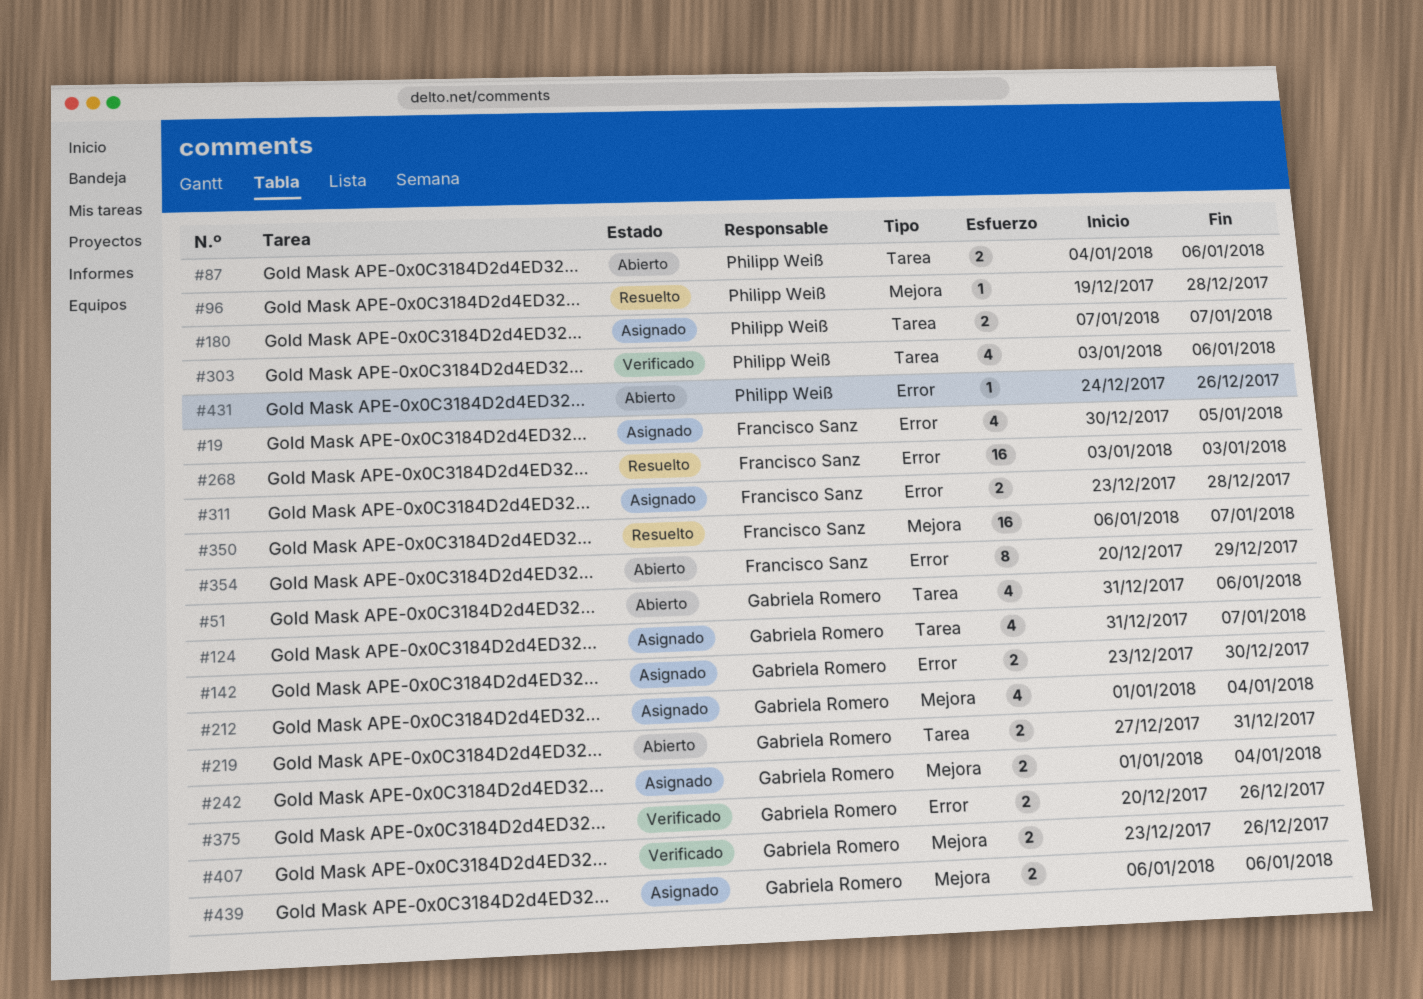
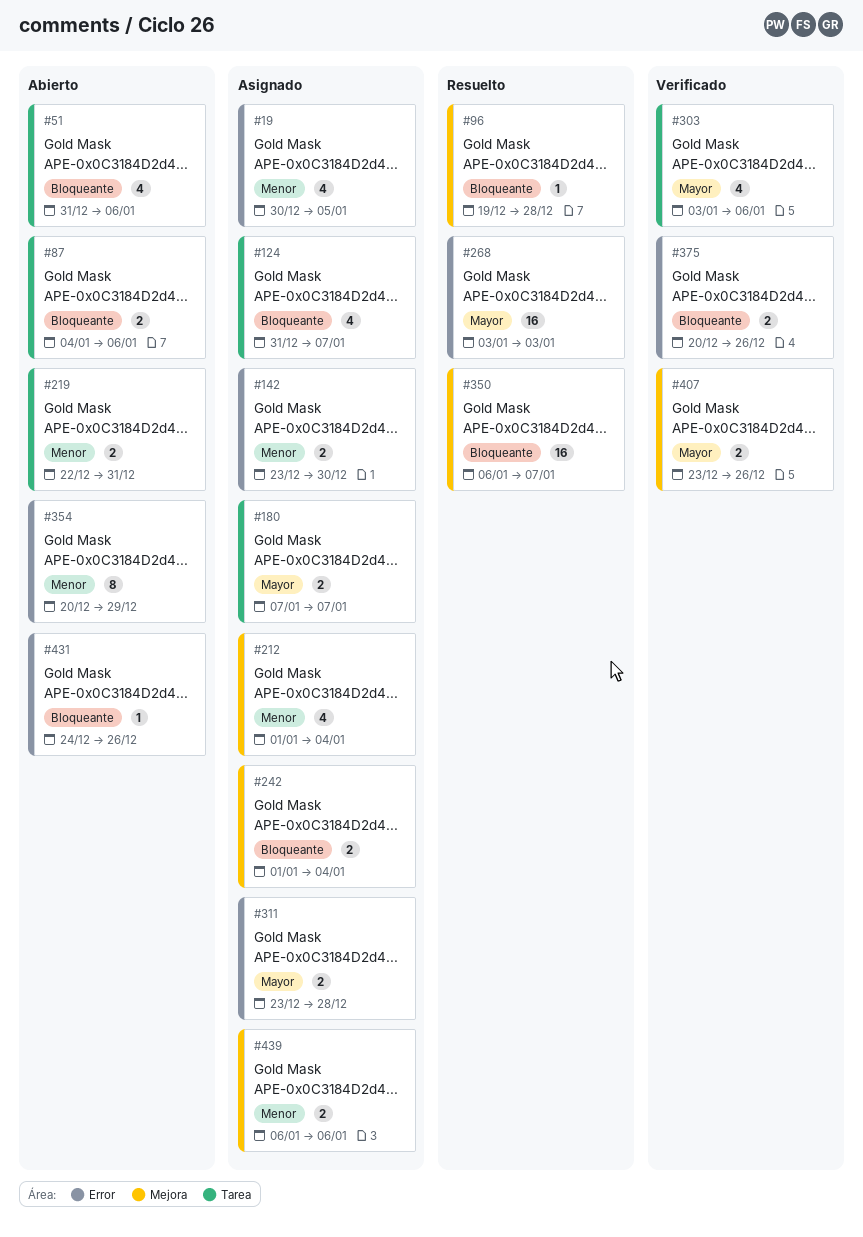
#219, start: Dec 27 -> Dec 22

